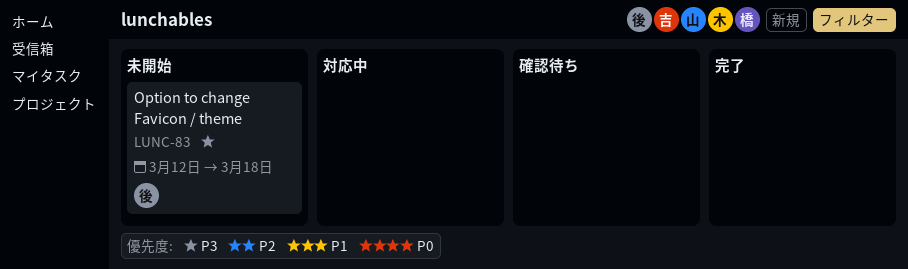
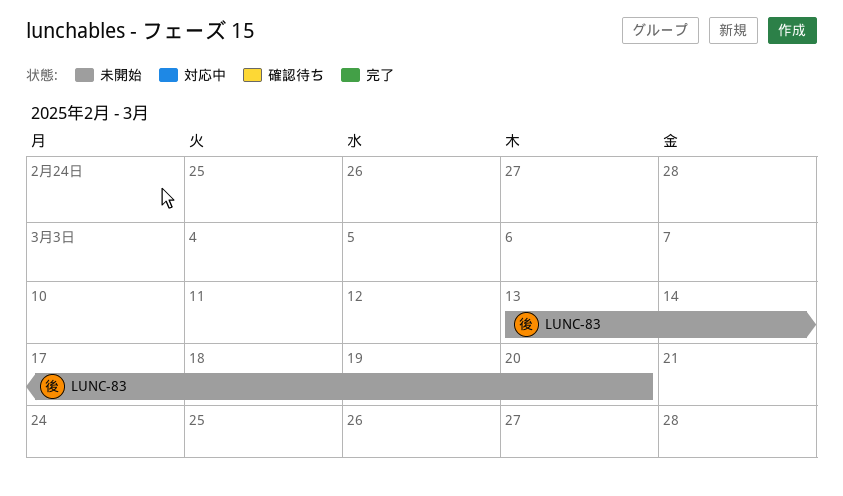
LUNC-83, start: Mar 12 -> Mar 13
LUNC-83, due: Mar 18 -> Mar 20

